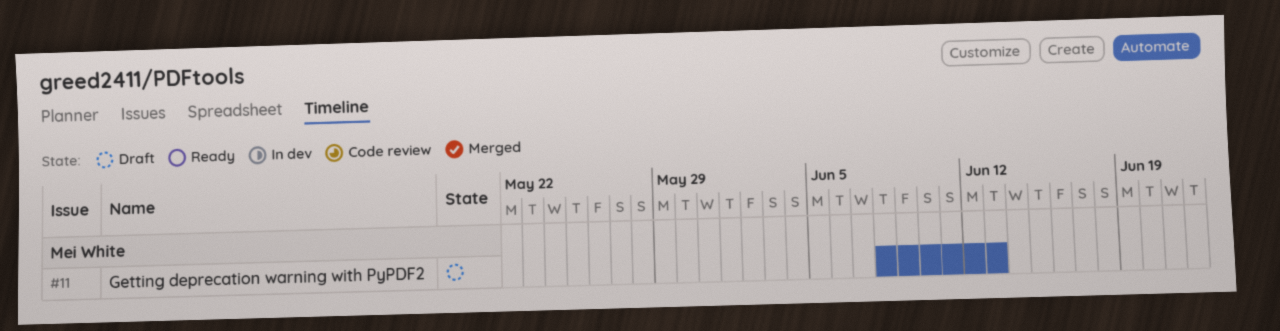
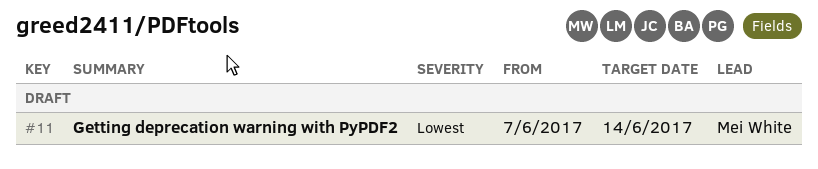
#11, start: Jun 8 -> Jun 7
#11, due: Jun 13 -> Jun 14

